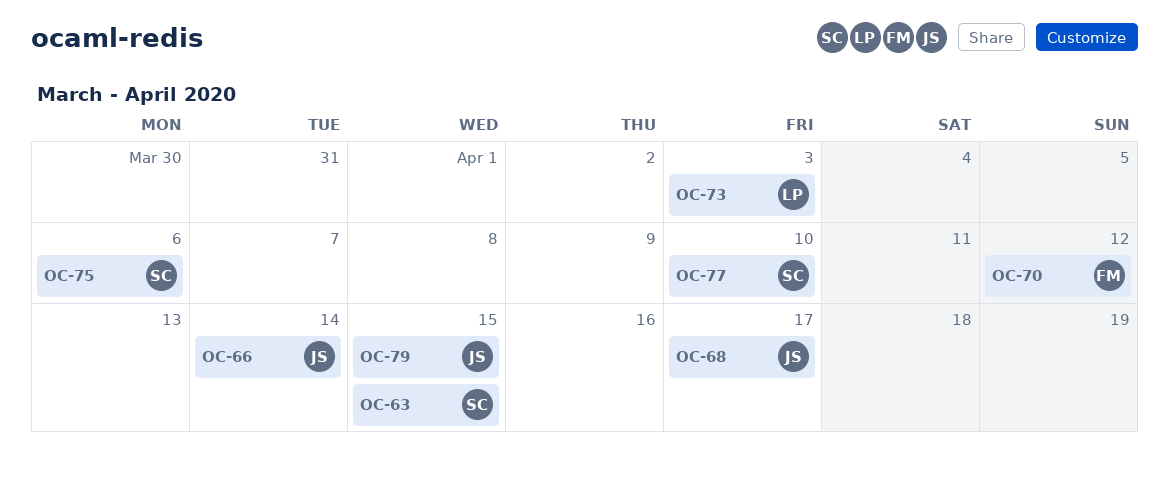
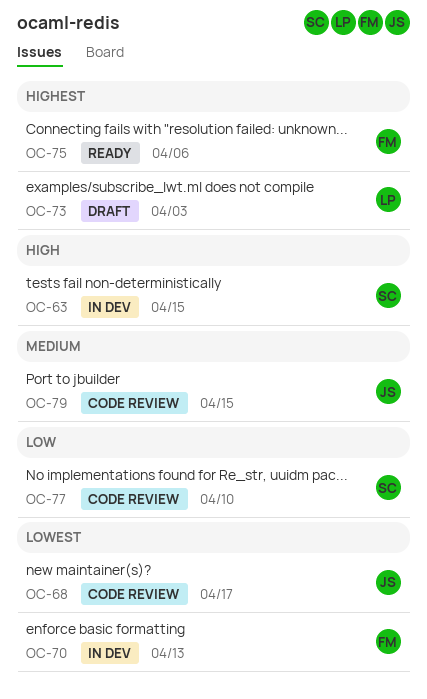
OC-66: present -> none
OC-70, due: Apr 12 -> Apr 13
OC-75, owner: SC -> FM

